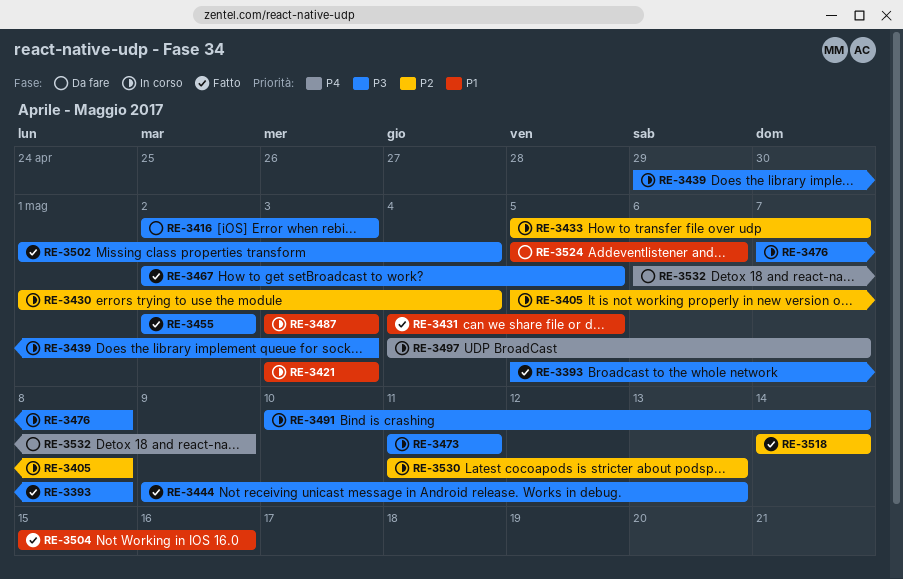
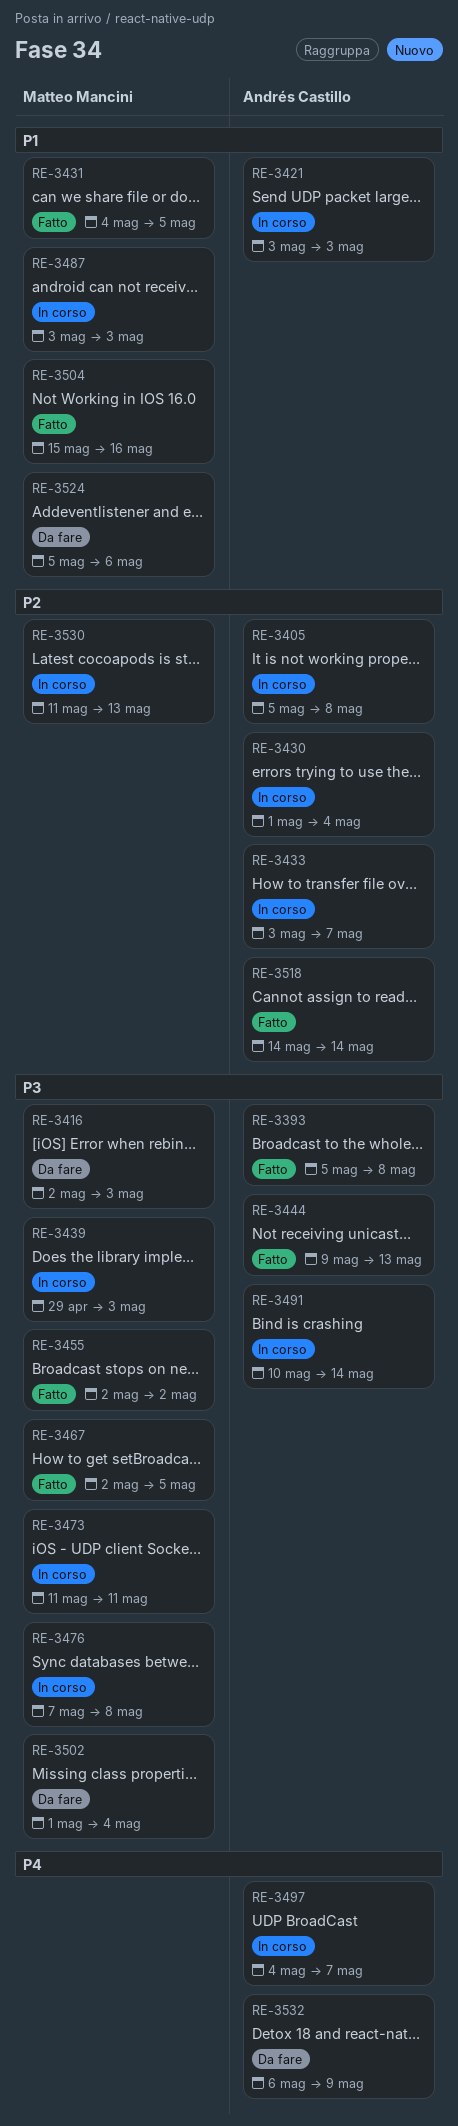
RE-3433, start: May 5 -> May 3
RE-3502, status: Fatto -> Da fare

